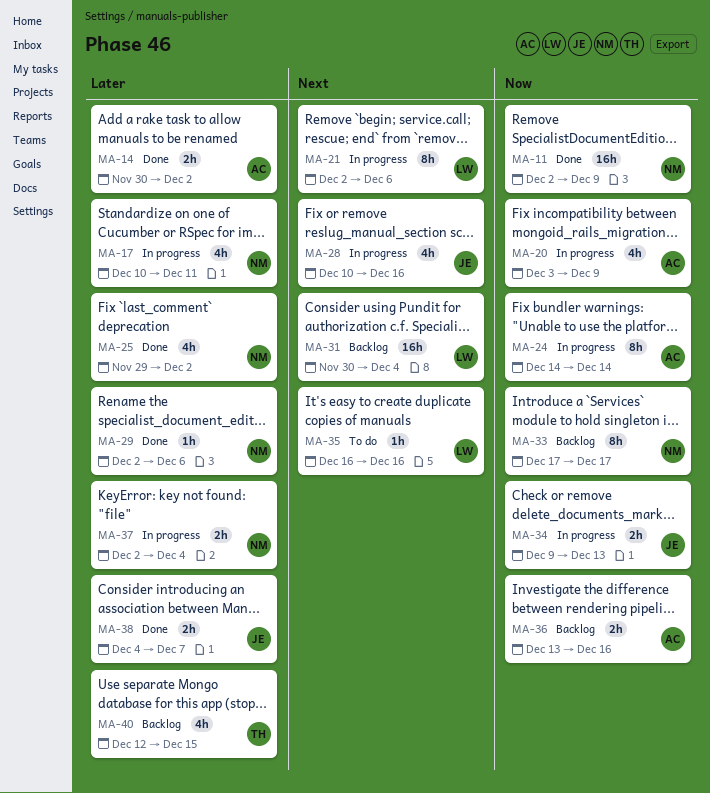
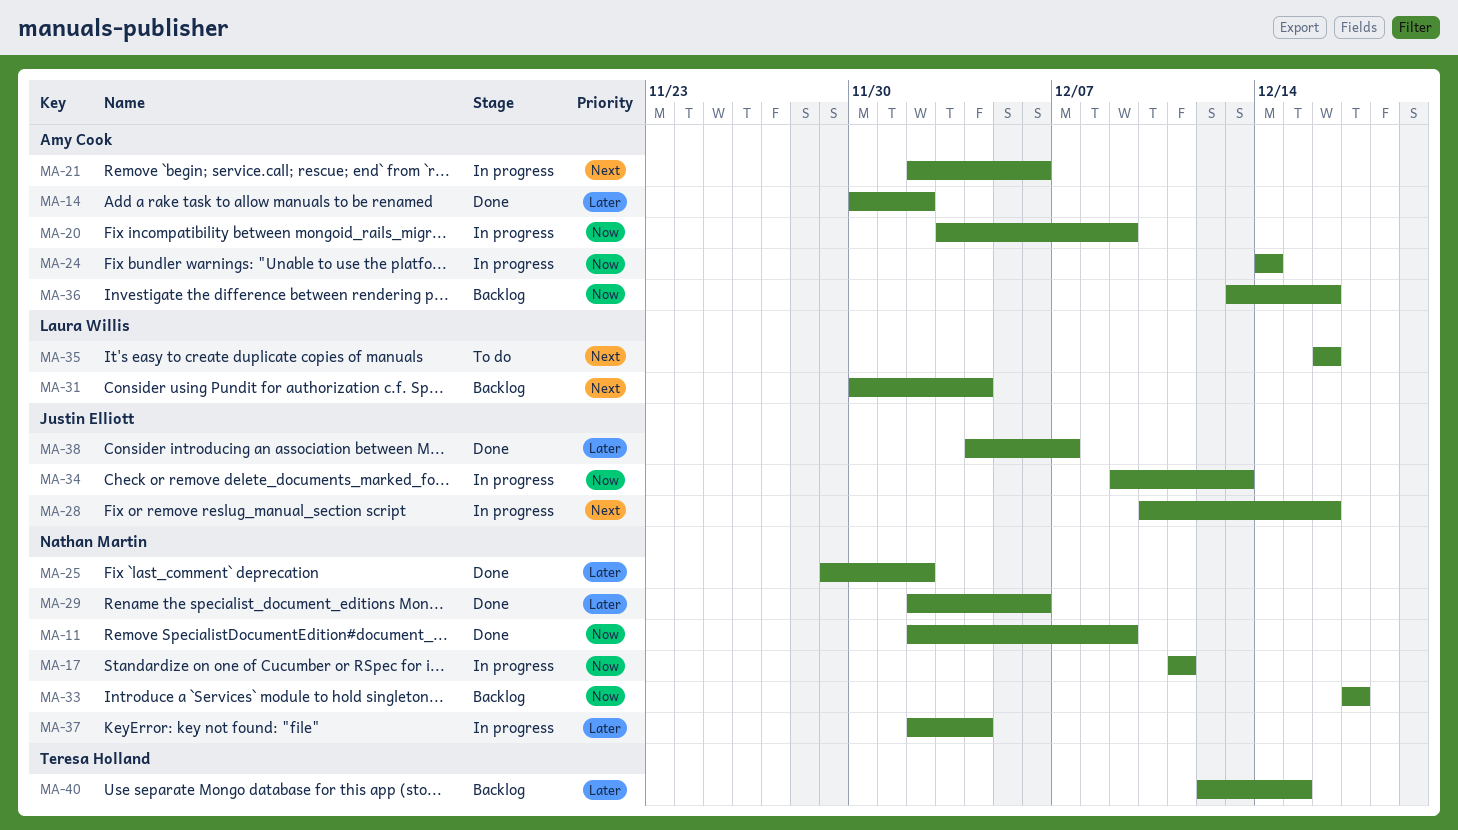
MA-17, priority: Later -> Now
MA-17, start: Dec 10 -> Dec 11
MA-21, owner: Laura Willis -> Amy Cook

